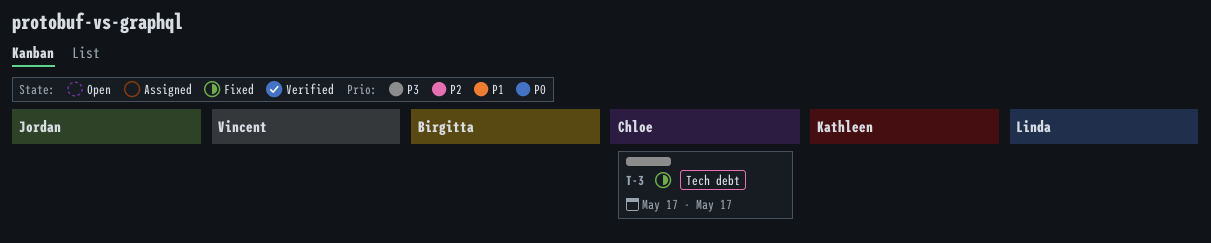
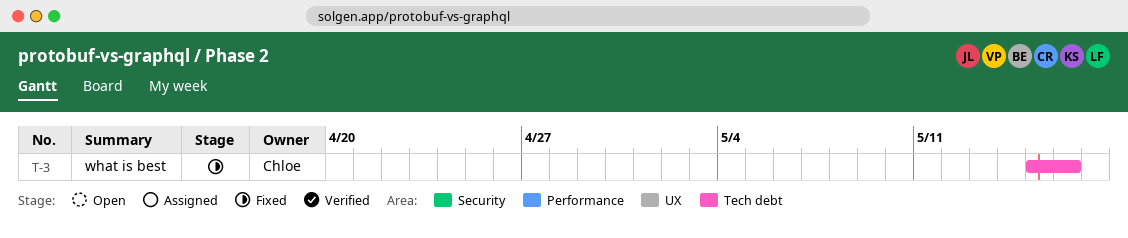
T-3, start: May 17 -> May 15
T-3, due: May 17 -> May 16

